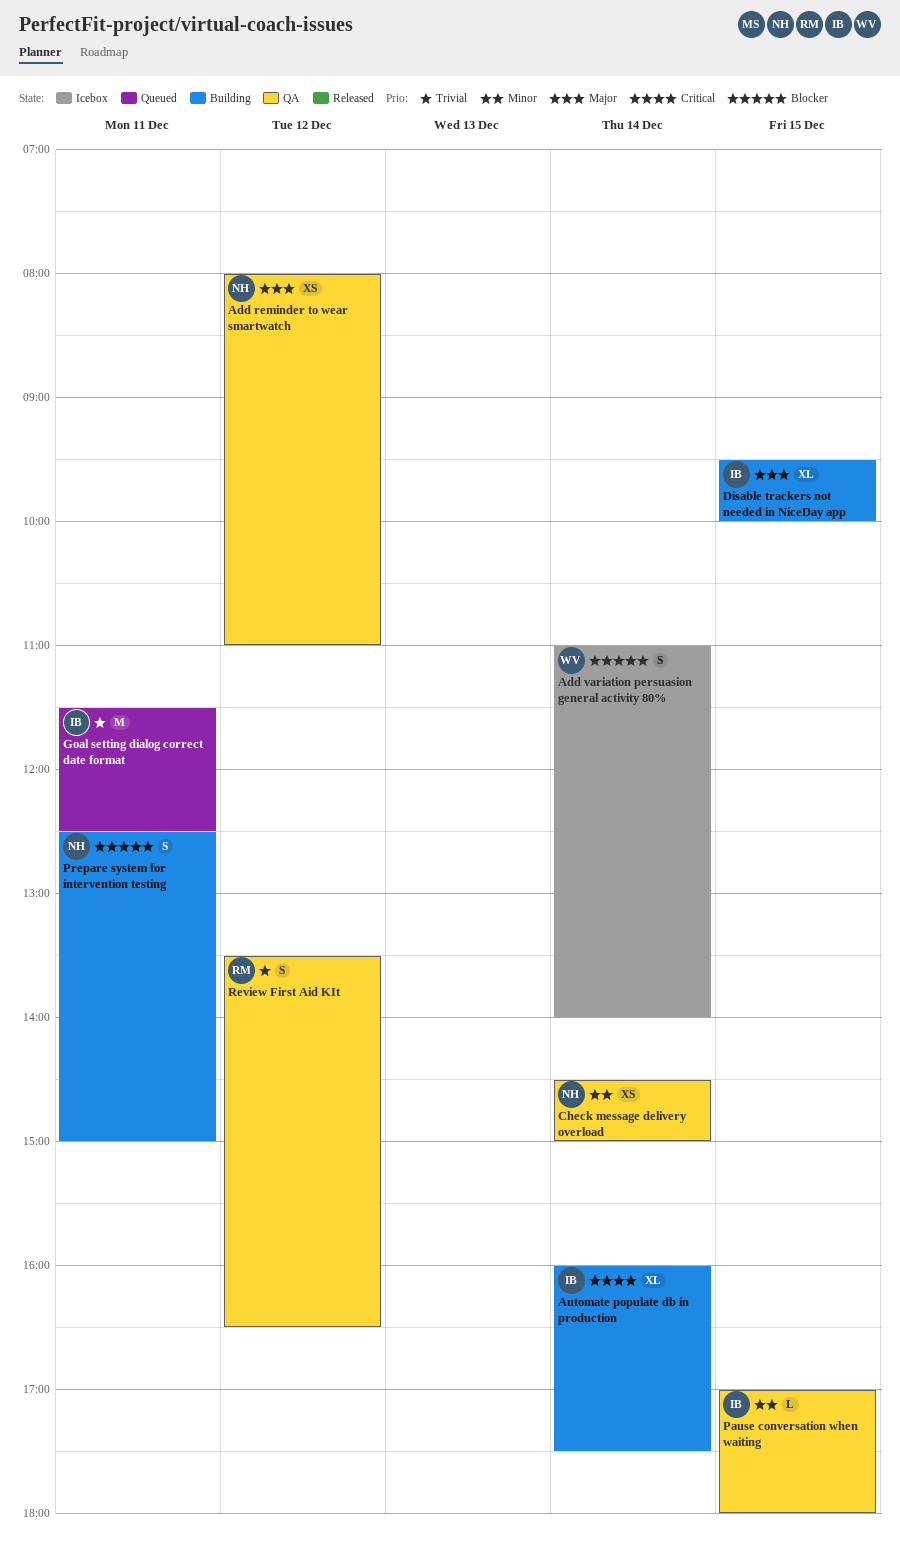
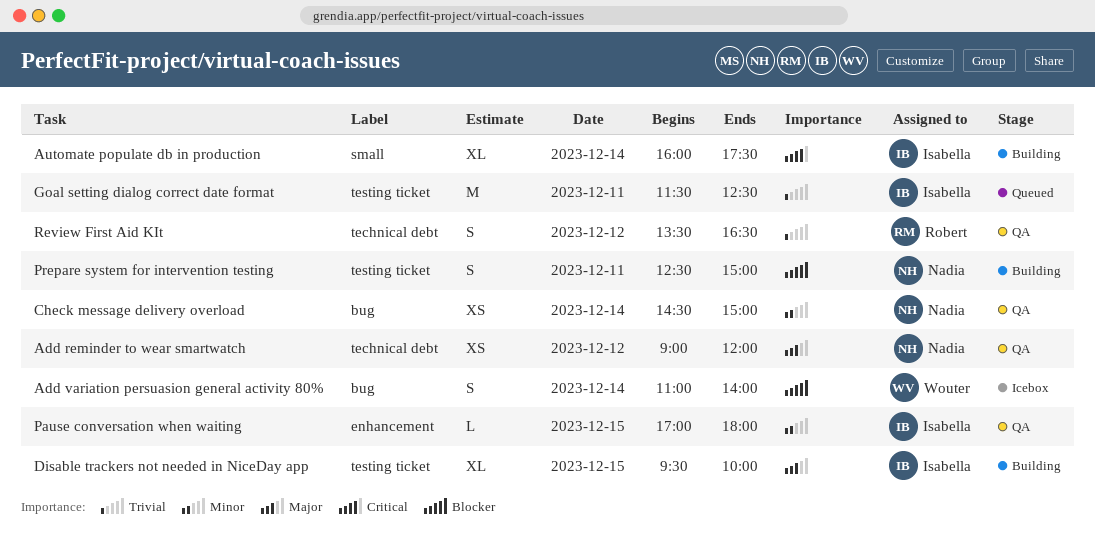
Add reminder to wear smartwatch, begins: 08:00 -> 09:00
Add reminder to wear smartwatch, ends: 11:00 -> 12:00

